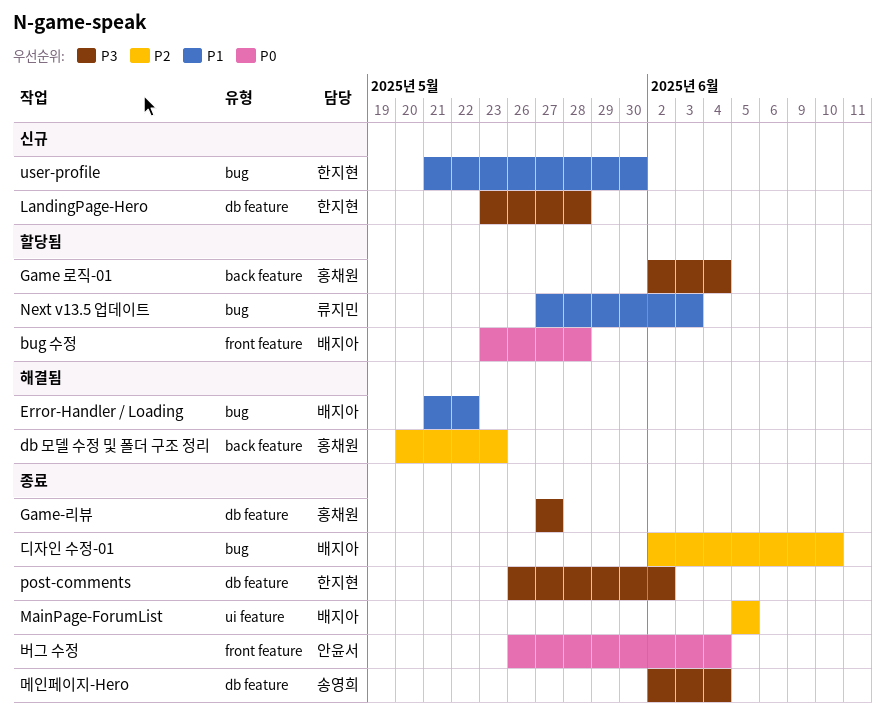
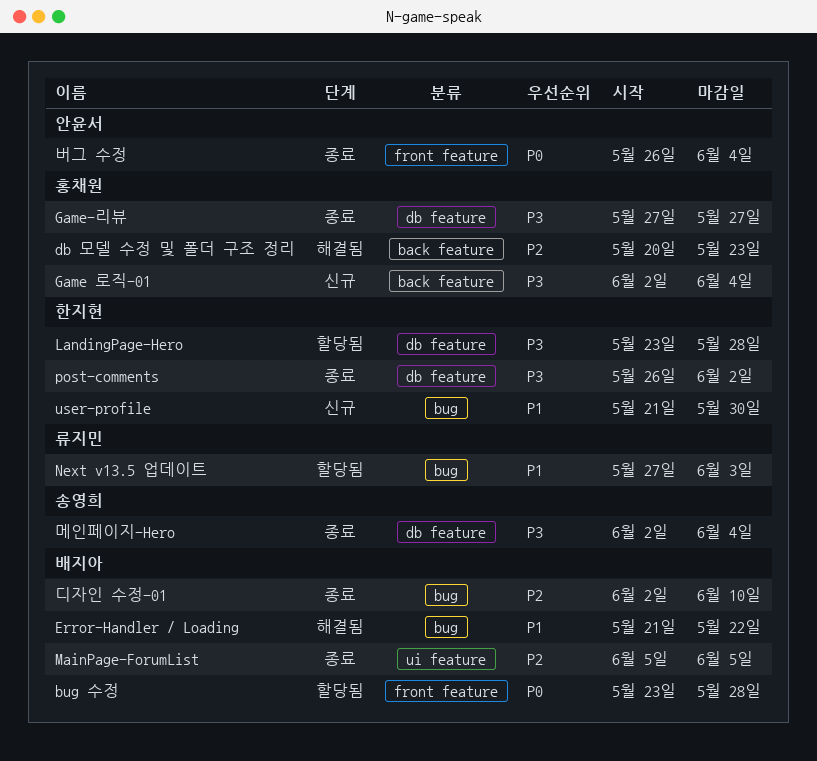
Game 로직-01, status: 할당됨 -> 신규
LandingPage-Hero, status: 신규 -> 할당됨

